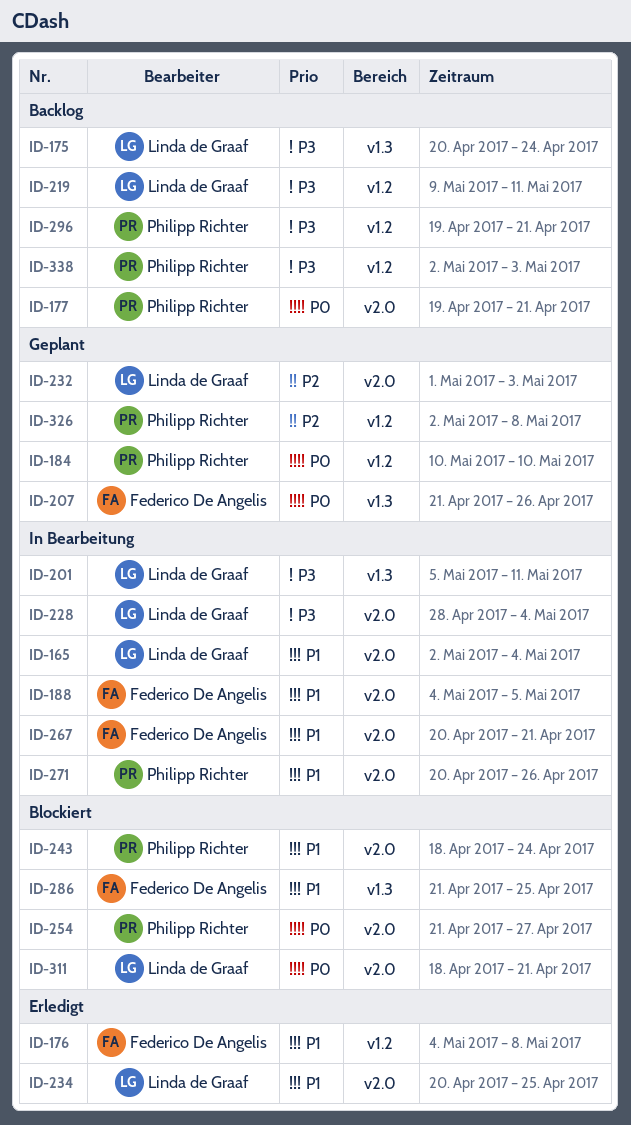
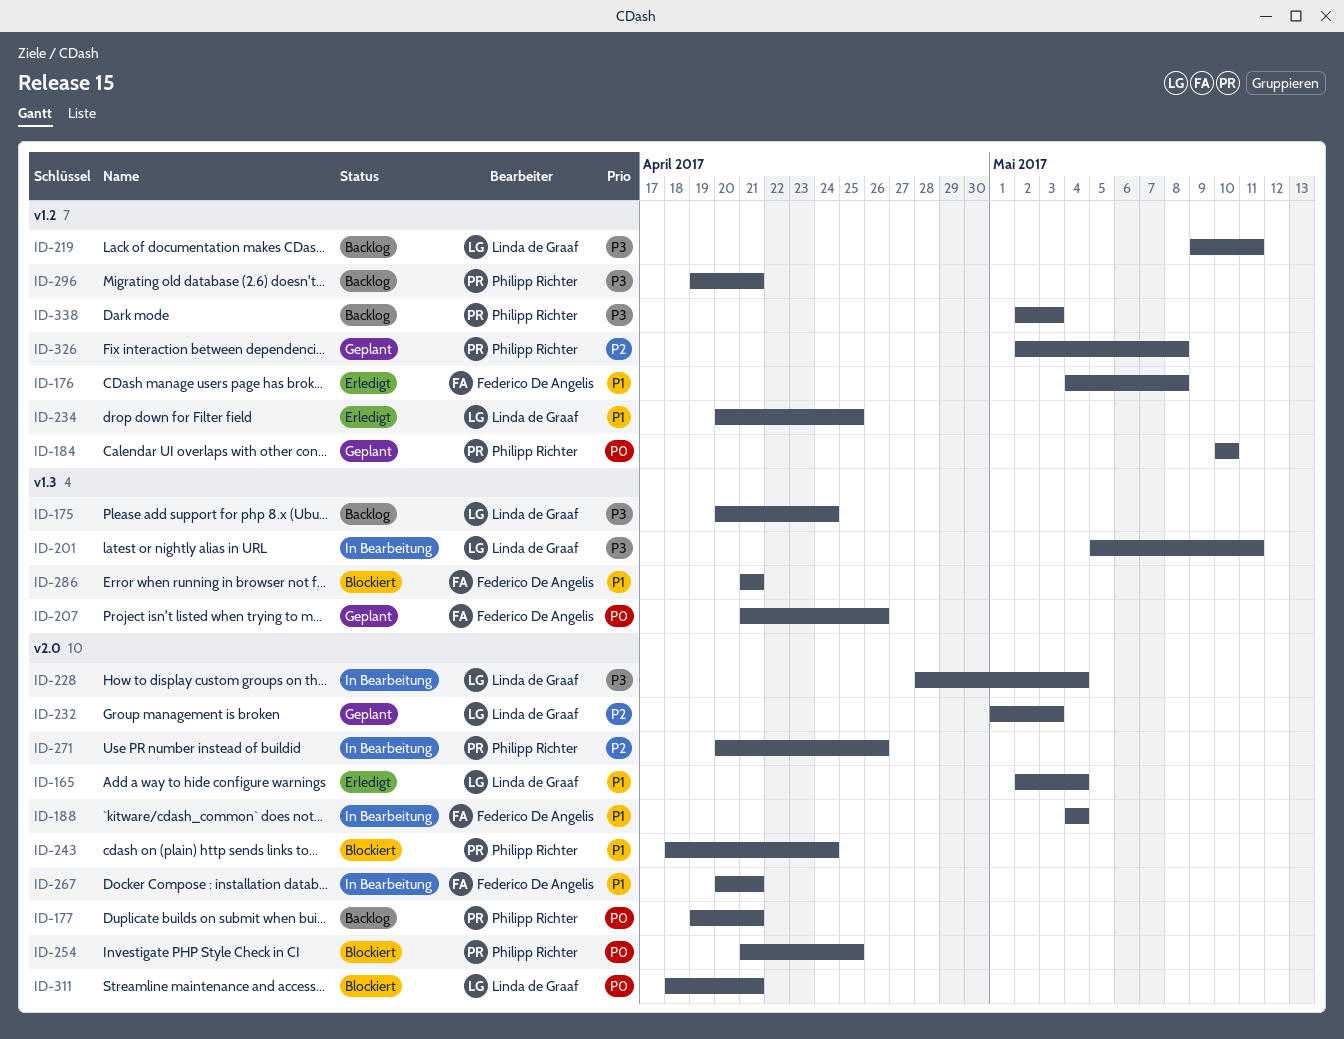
ID-165, status: In Bearbeitung -> Erledigt
ID-188, due: May 5 -> May 4
ID-234, label: v2.0 -> v1.2
ID-254, due: Apr 27 -> Apr 25
ID-271, priority: P1 -> P2
ID-286, due: Apr 25 -> Apr 21

